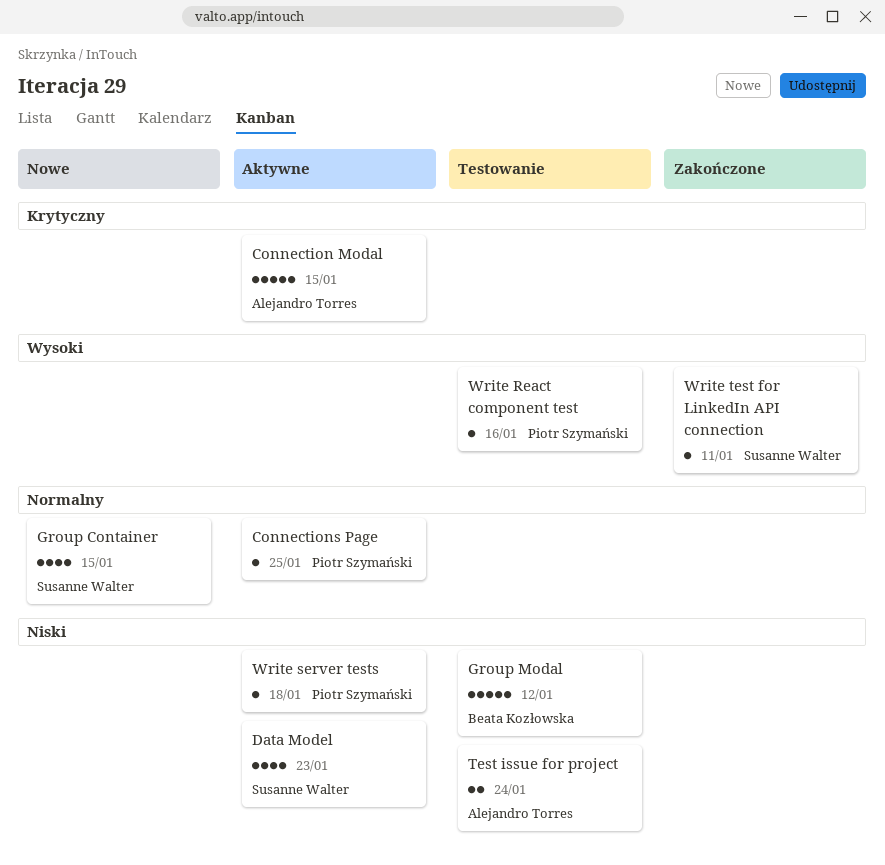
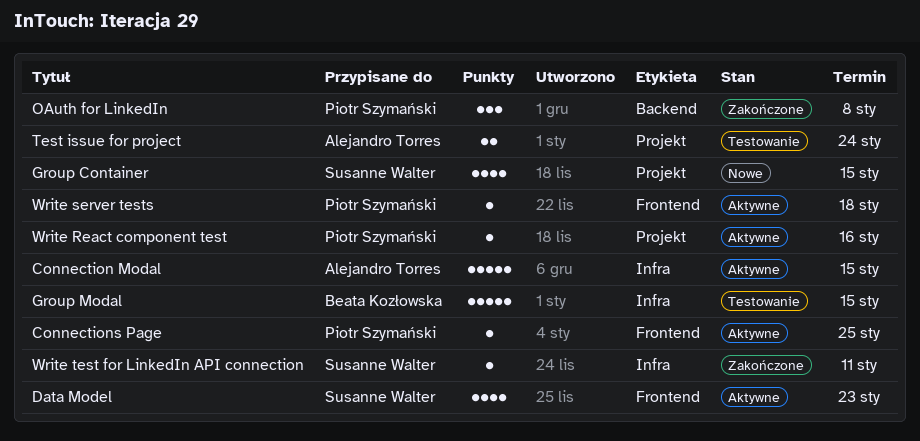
Group Modal, due: Jan 12 -> Jan 15
OAuth for LinkedIn: none -> present
Write React component test, status: Testowanie -> Aktywne

